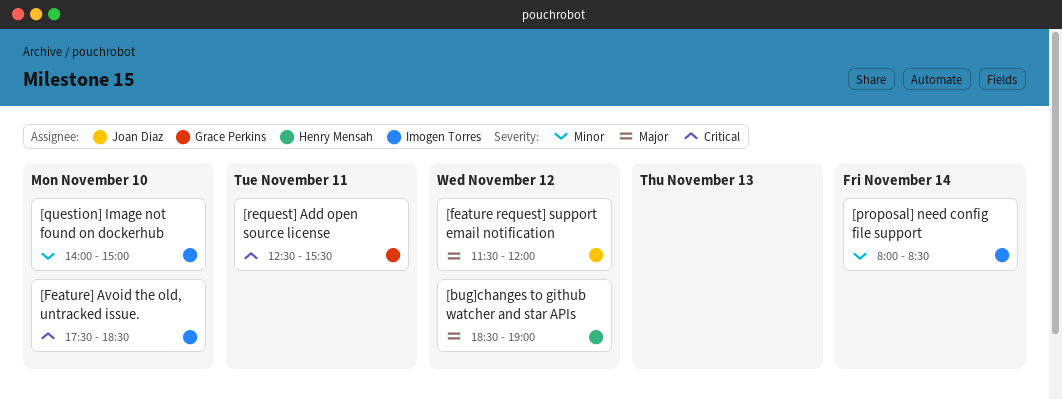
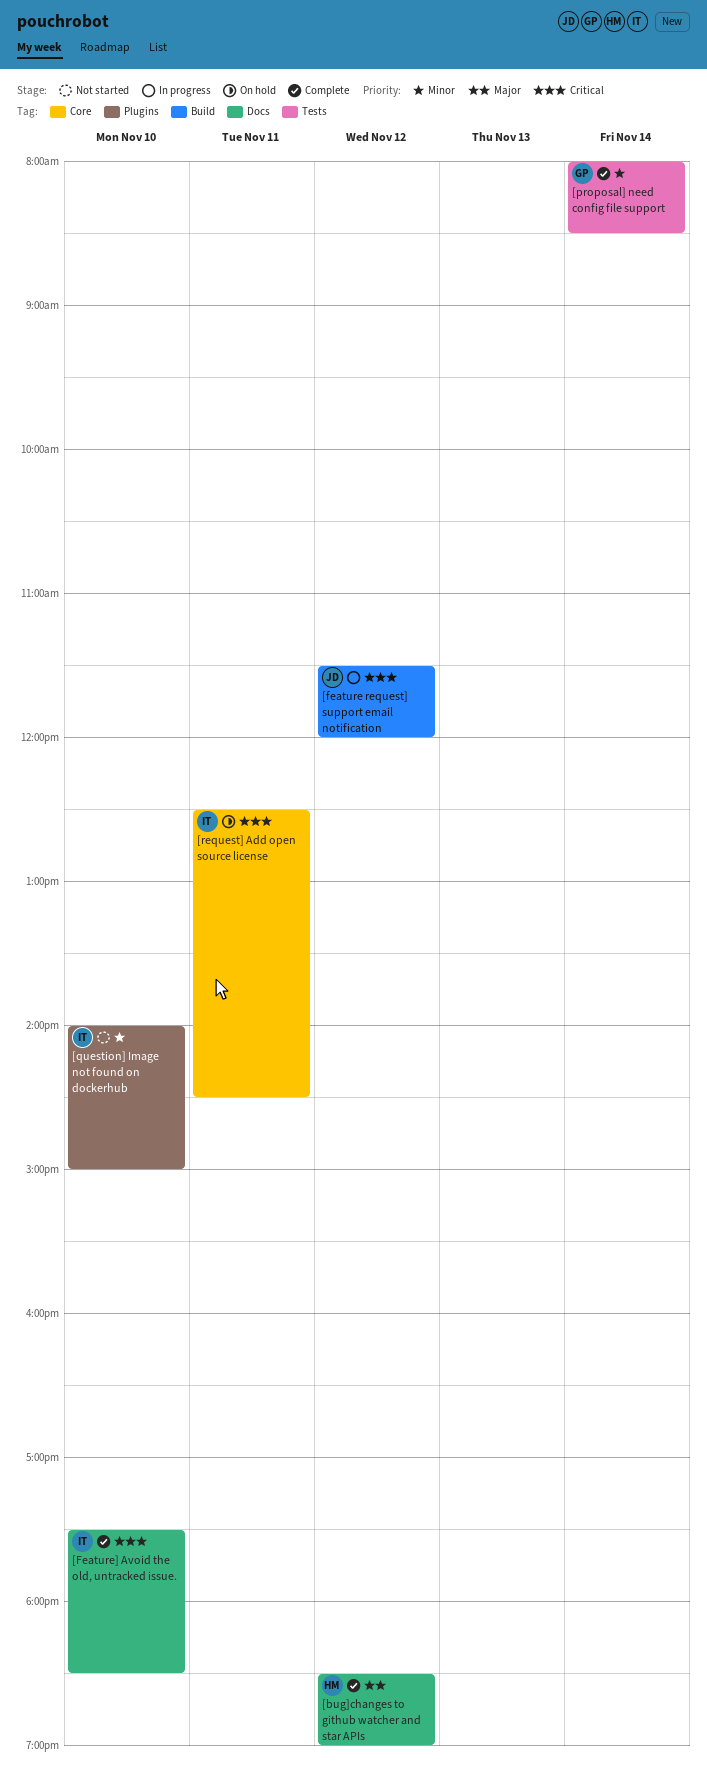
[feature request] support email notification, priority: Major -> Critical
[proposal] need config file support, owner: Imogen Torres -> Grace Perkins
[request] Add open source license, owner: Grace Perkins -> Imogen Torres
[request] Add open source license, ends: 15:30 -> 14:30

